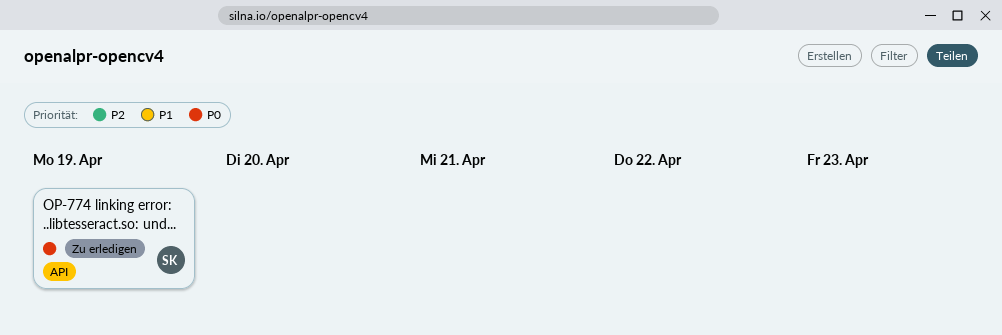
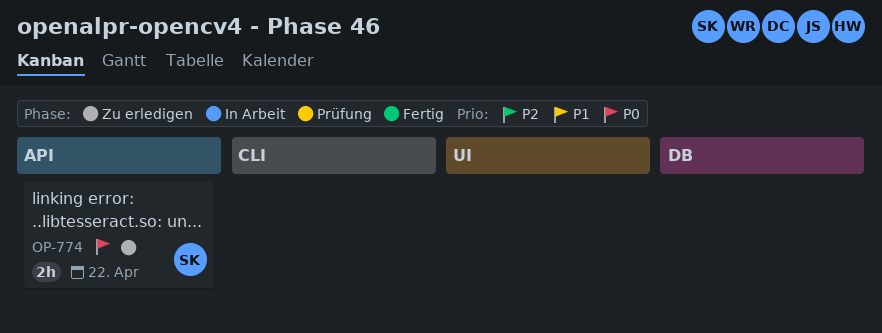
OP-774, due: Apr 19 -> Apr 22

